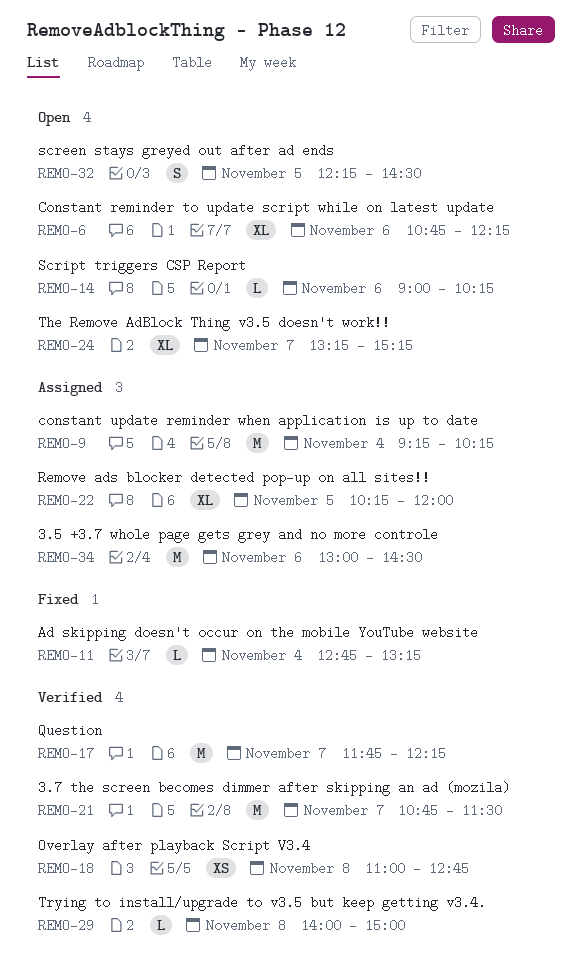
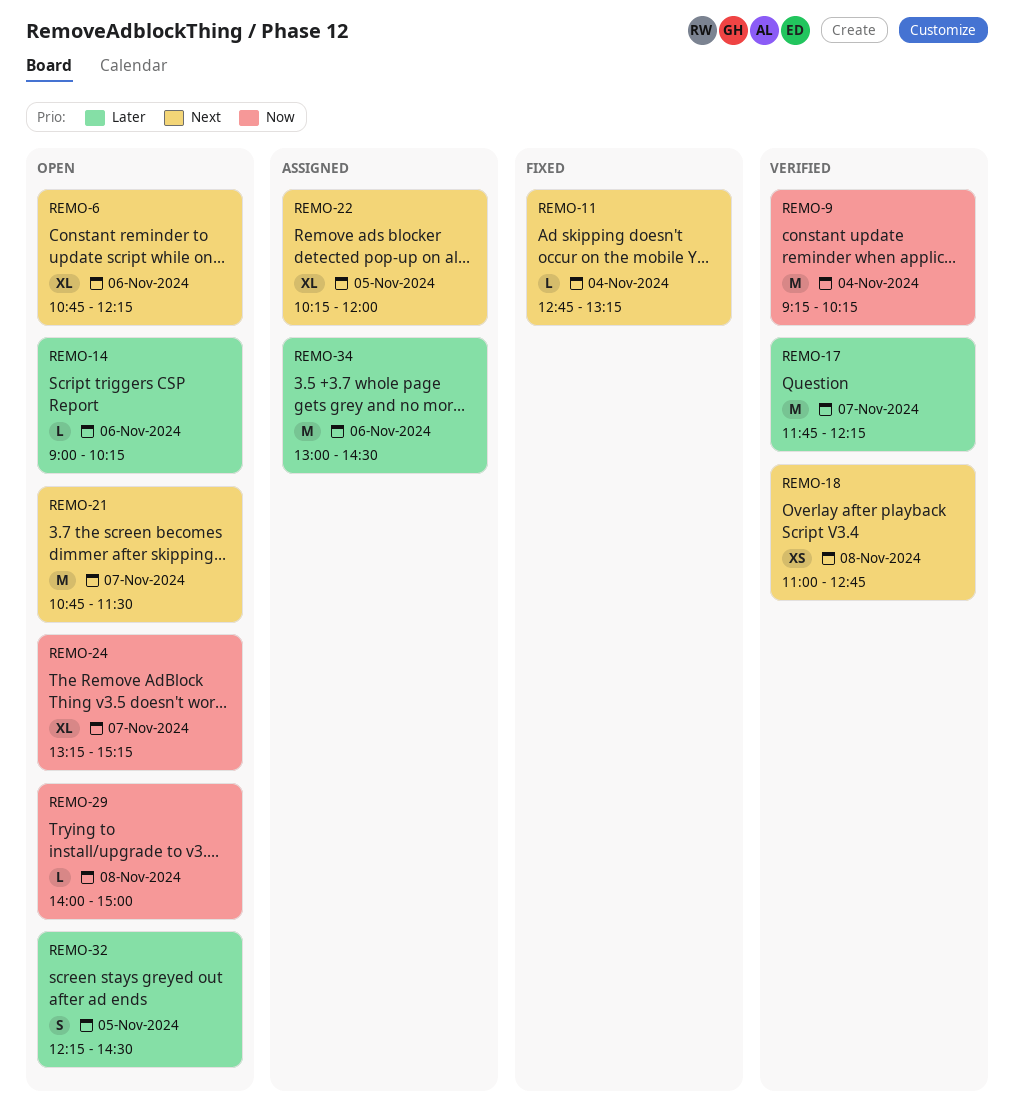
REMO-9, status: Assigned -> Verified
REMO-21, status: Verified -> Open
REMO-29, status: Verified -> Open

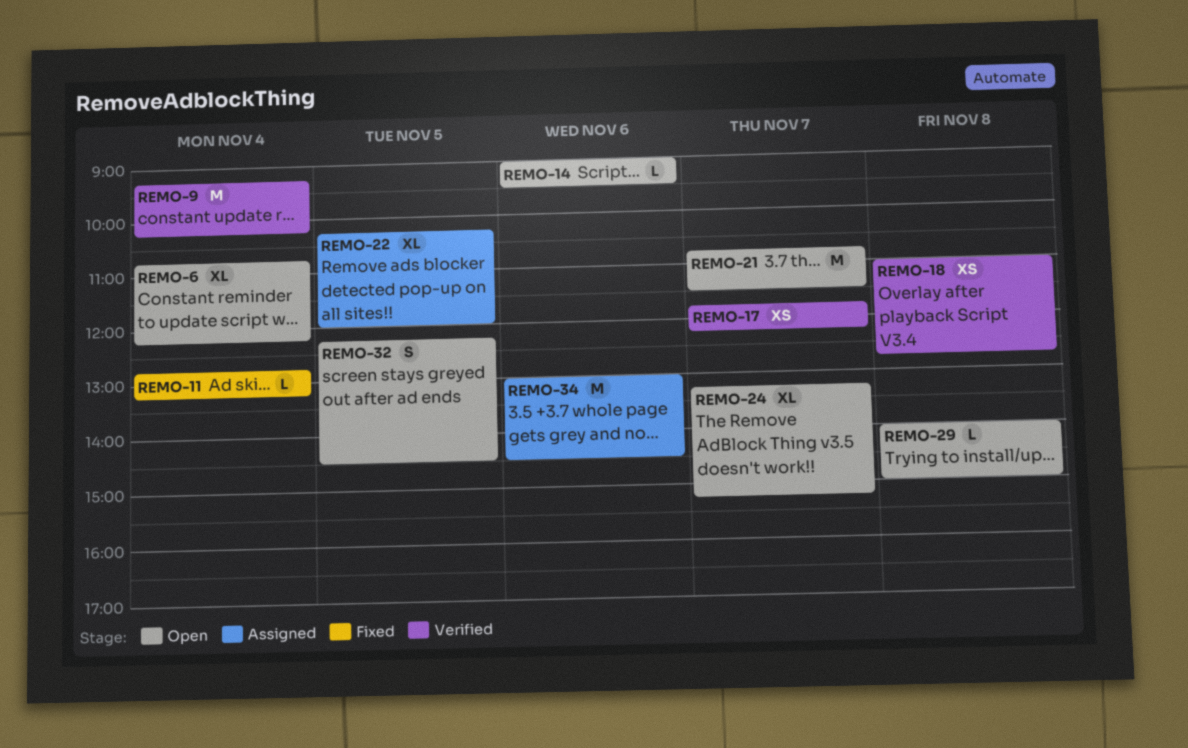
REMO-6, day: Nov 6 -> Nov 4
REMO-14, ends: 10:15 -> 09:30
REMO-17, estimate: M -> XS

